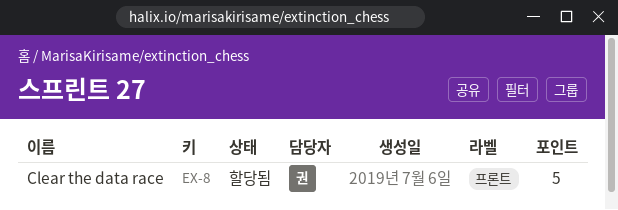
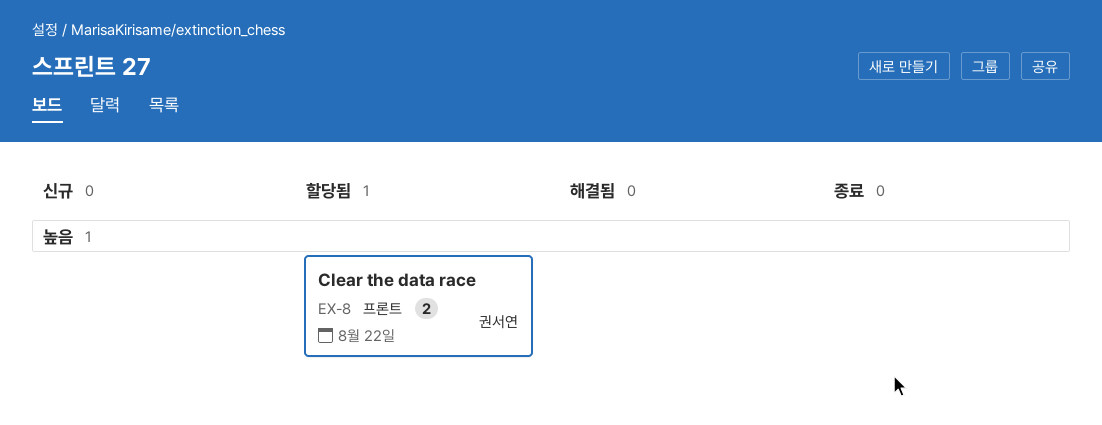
EX-8, estimate: 5 -> 2

